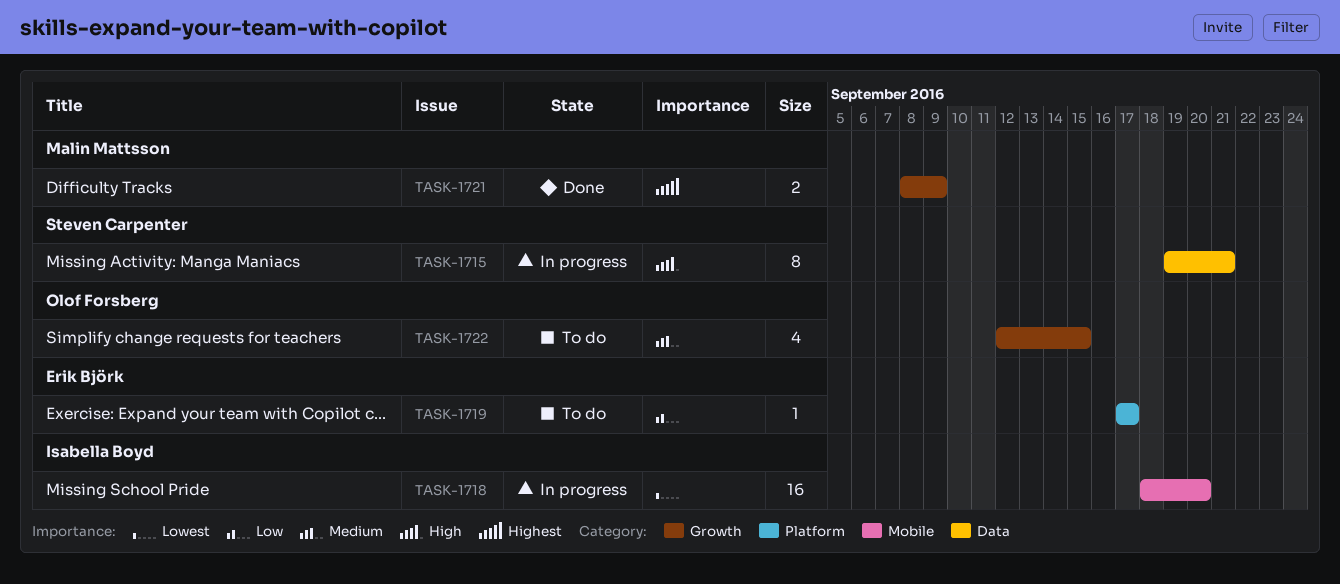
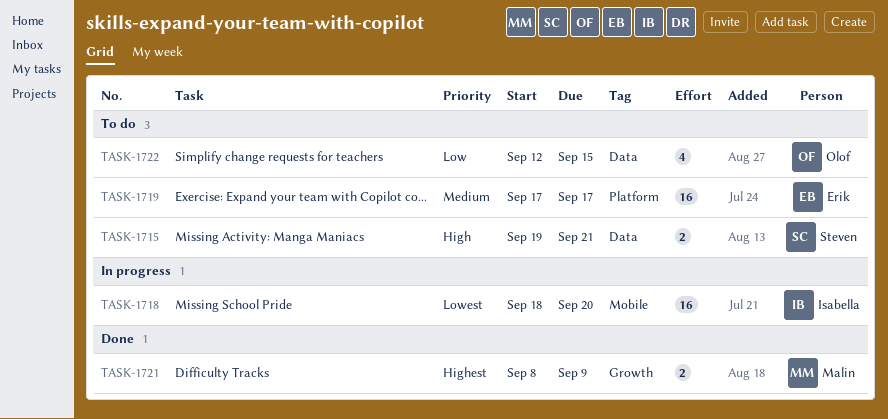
TASK-1715, status: In progress -> To do
TASK-1715, estimate: 8 -> 2
TASK-1719, priority: Low -> Medium
TASK-1719, estimate: 1 -> 16
TASK-1722, priority: Medium -> Low
TASK-1722, label: Growth -> Data

